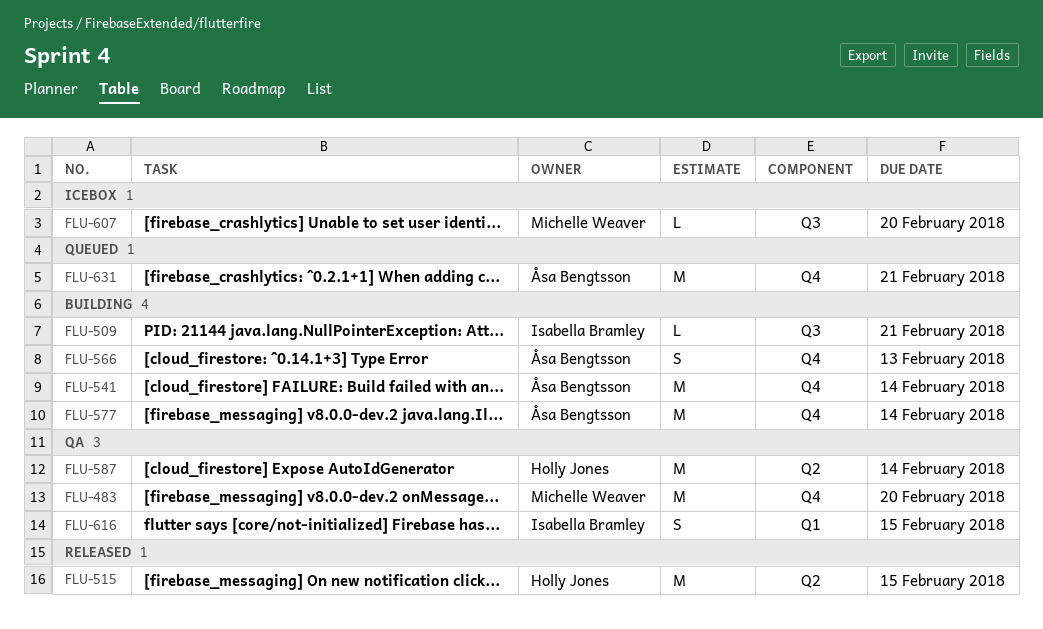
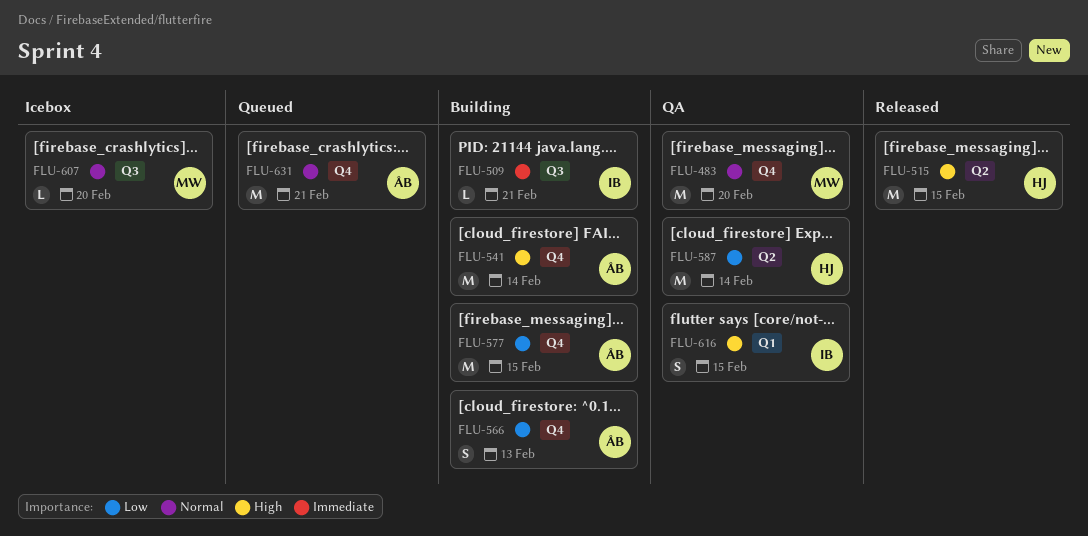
FLU-577, due: Feb 14 -> Feb 15

